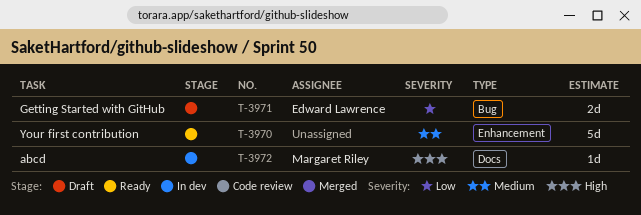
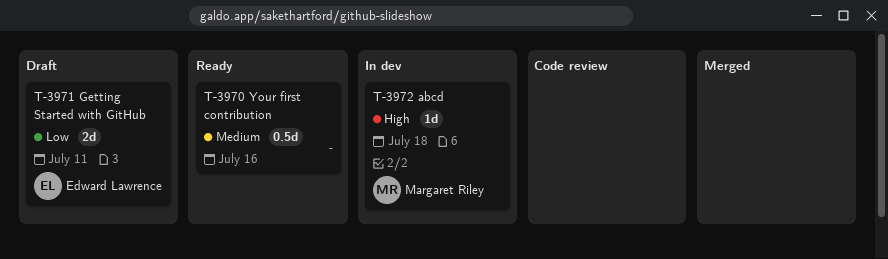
T-3970, estimate: 5d -> 0.5d

